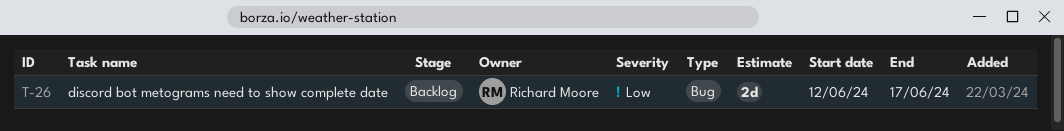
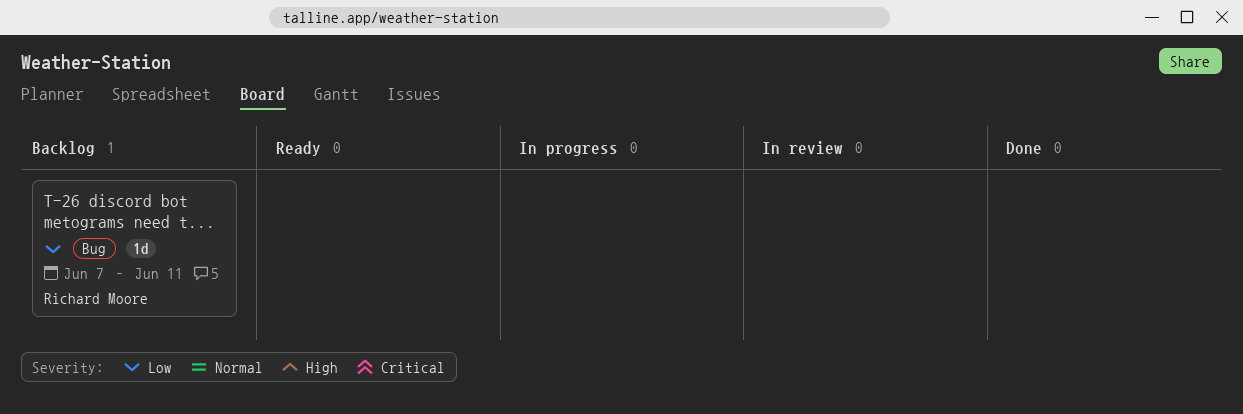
T-26, estimate: 2d -> 1d
T-26, start: Jun 12 -> Jun 7
T-26, due: Jun 17 -> Jun 11

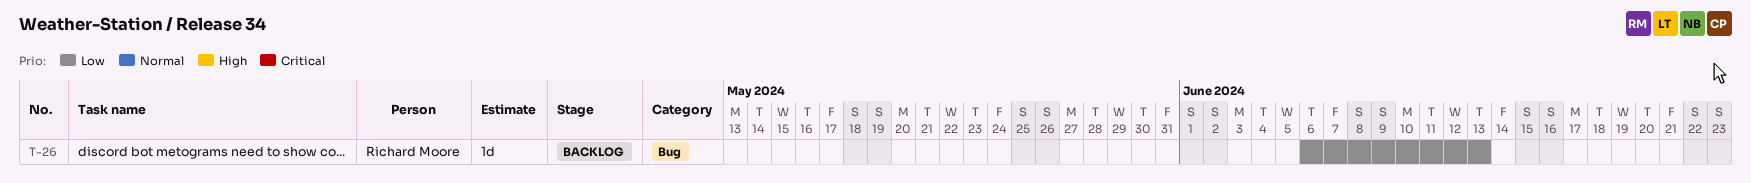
T-26, start: Jun 7 -> Jun 6
T-26, due: Jun 11 -> Jun 13

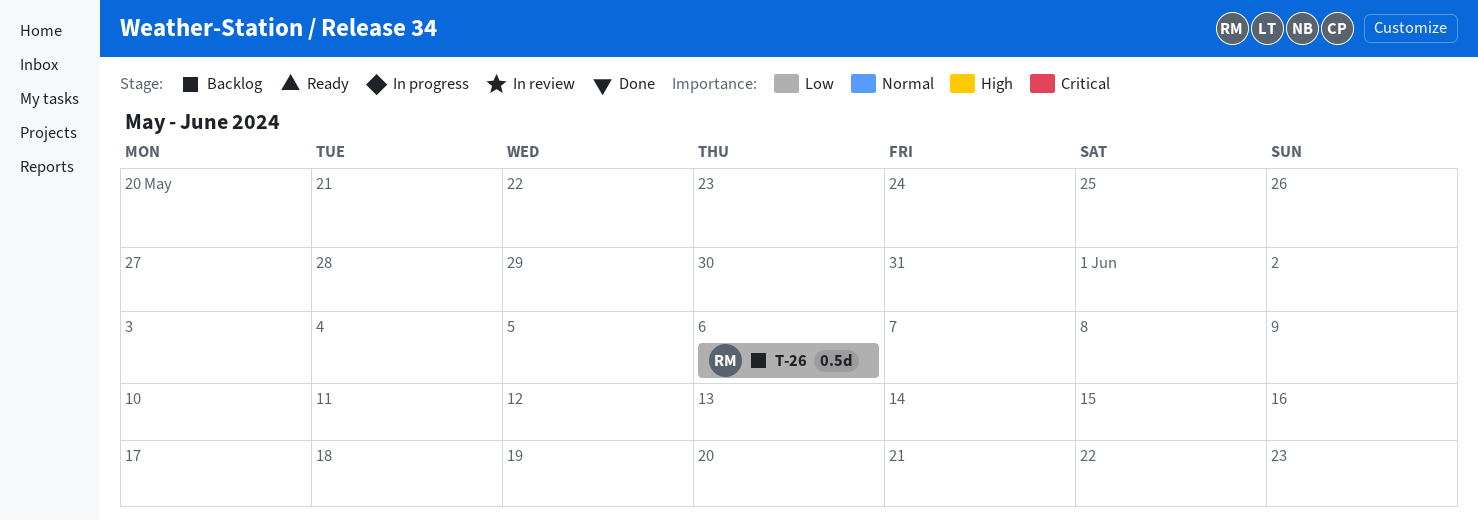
T-26, estimate: 1d -> 0.5d
T-26, due: Jun 13 -> Jun 6

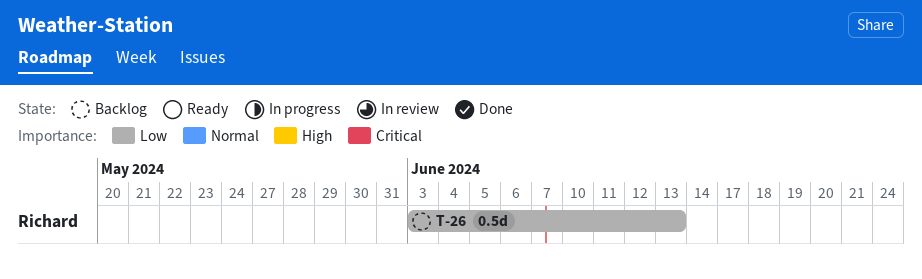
T-26, start: Jun 6 -> Jun 3
T-26, due: Jun 6 -> Jun 13

